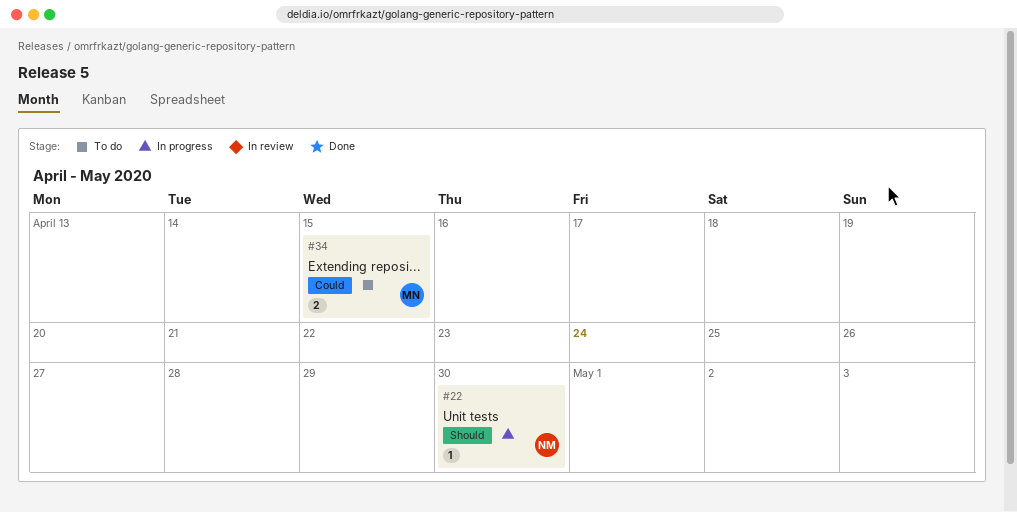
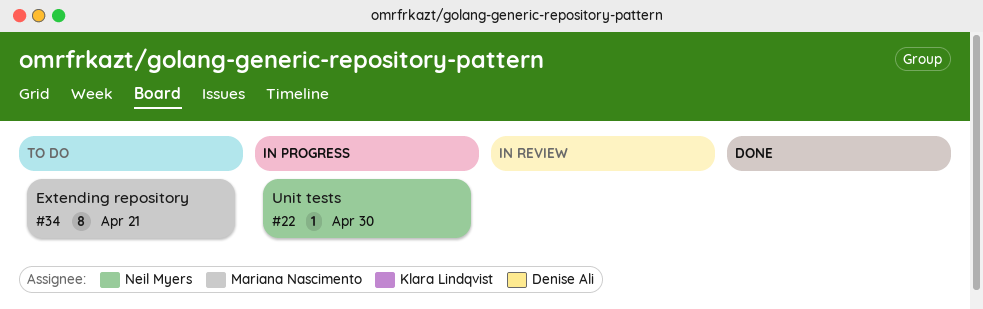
#34, estimate: 2 -> 8
#34, due: Apr 15 -> Apr 21

